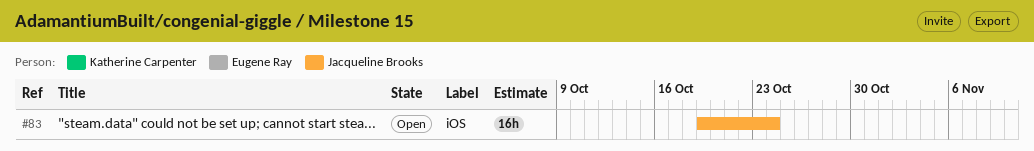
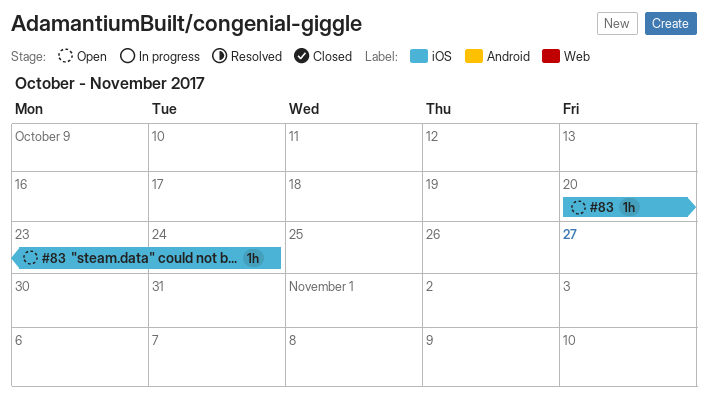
#83, estimate: 16h -> 1h
#83, start: Oct 19 -> Oct 20

